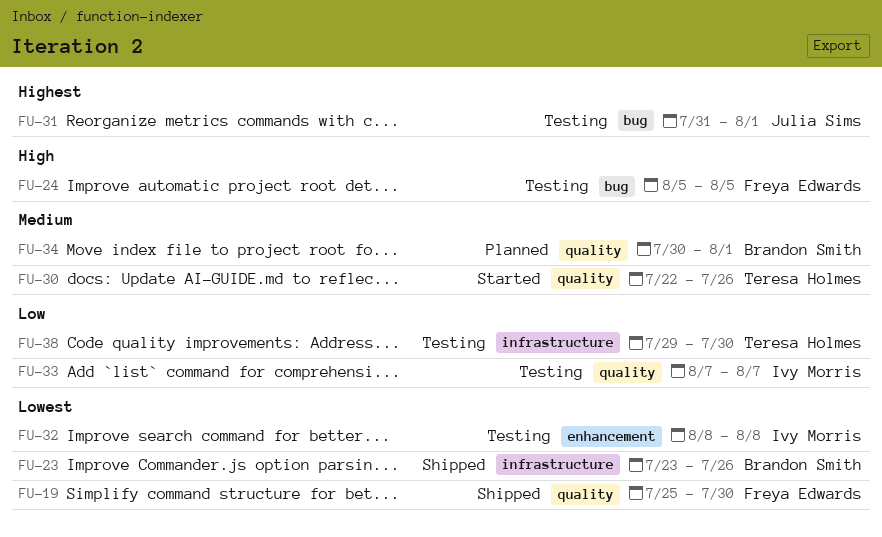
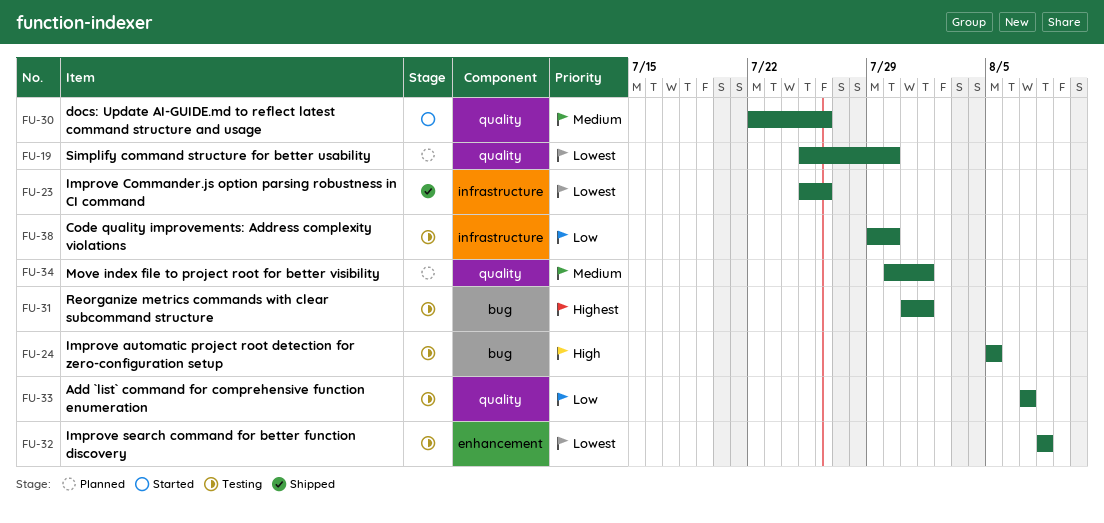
FU-19, status: Shipped -> Planned
FU-23, start: Jul 23 -> Jul 25

